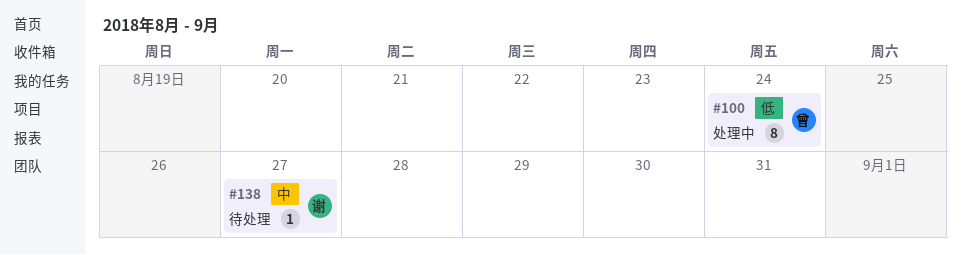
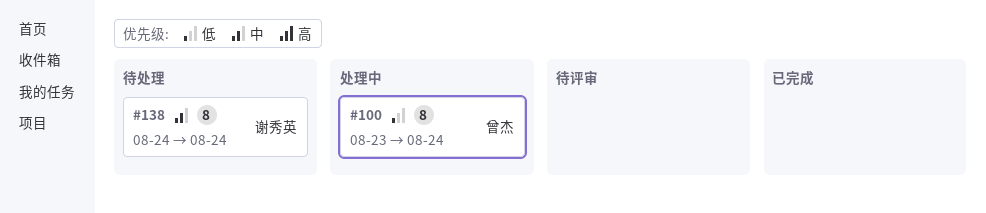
#138, estimate: 1 -> 8
#138, due: Aug 27 -> Aug 24

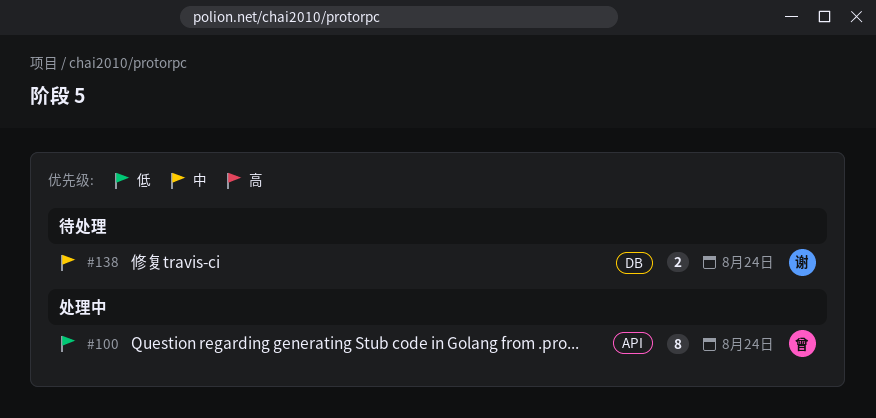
#138, estimate: 8 -> 2

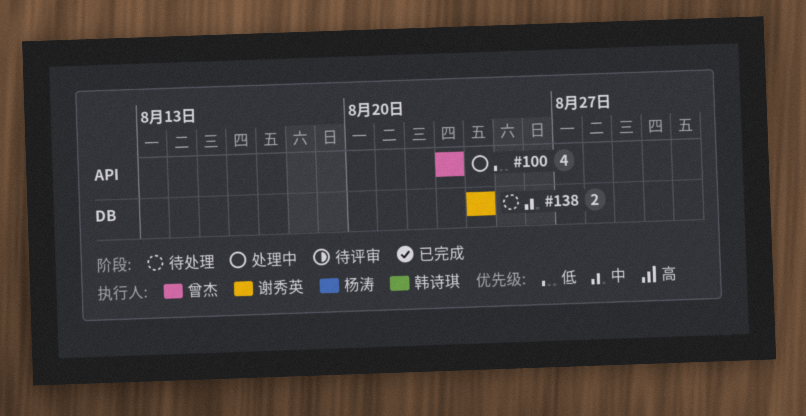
#100, estimate: 8 -> 4
#100, due: Aug 24 -> Aug 23

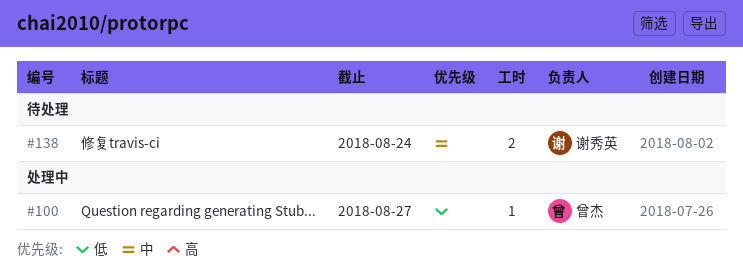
#100, estimate: 4 -> 1
#100, due: Aug 23 -> Aug 27

